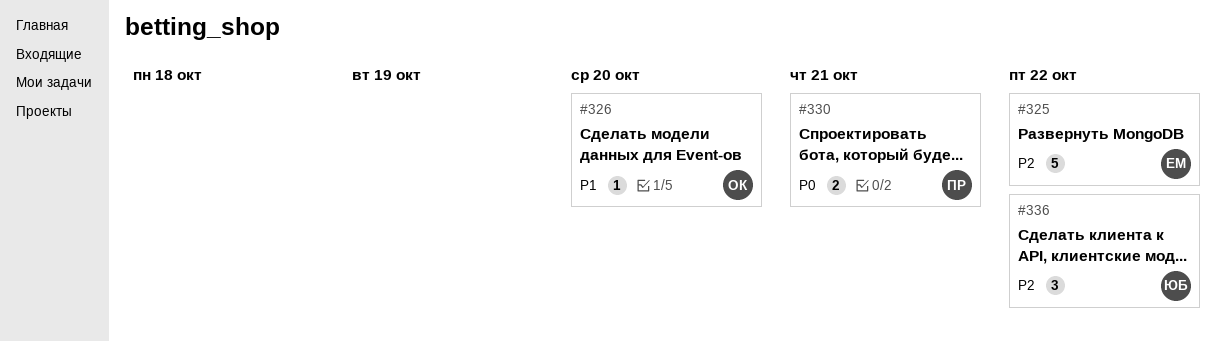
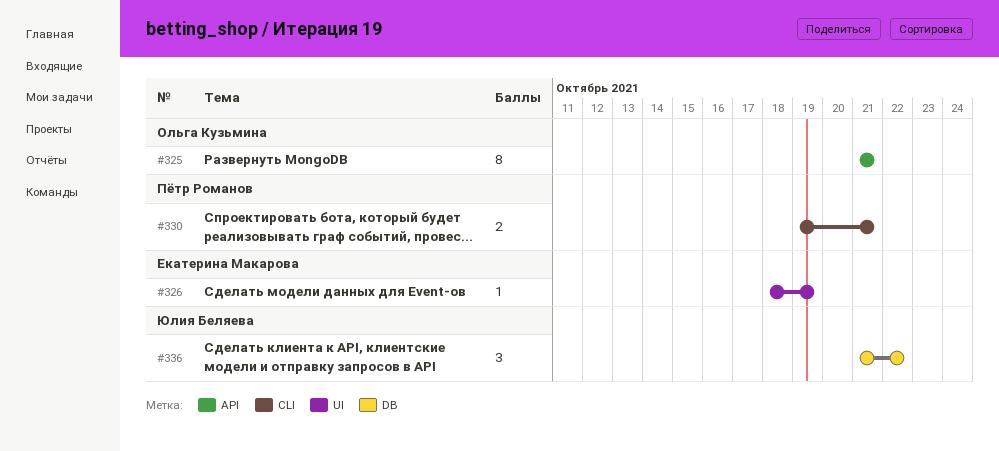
#325, owner: Екатерина Макарова -> Ольга Кузьмина
#325, estimate: 5 -> 8
#325, due: Oct 22 -> Oct 21
#326, owner: Ольга Кузьмина -> Екатерина Макарова
#326, due: Oct 20 -> Oct 19

